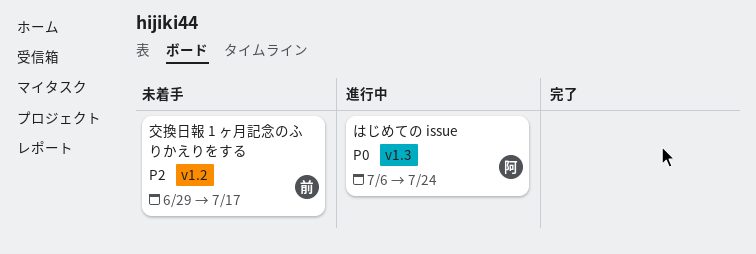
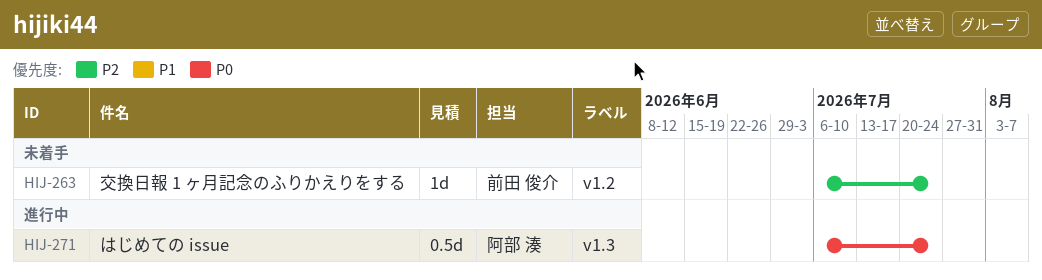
交換日報 1 ヶ月記念のふりかえりをする, start: Jun 29 -> Jul 6
交換日報 1 ヶ月記念のふりかえりをする, due: Jul 17 -> Jul 24

